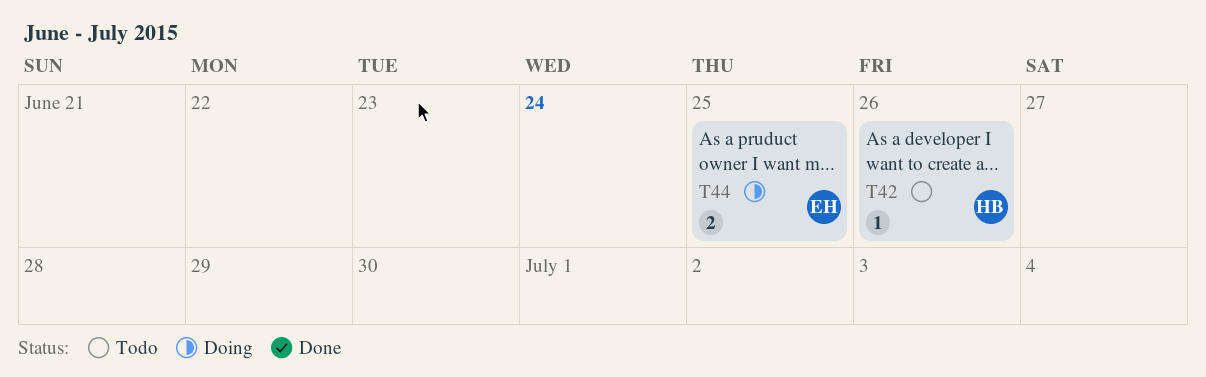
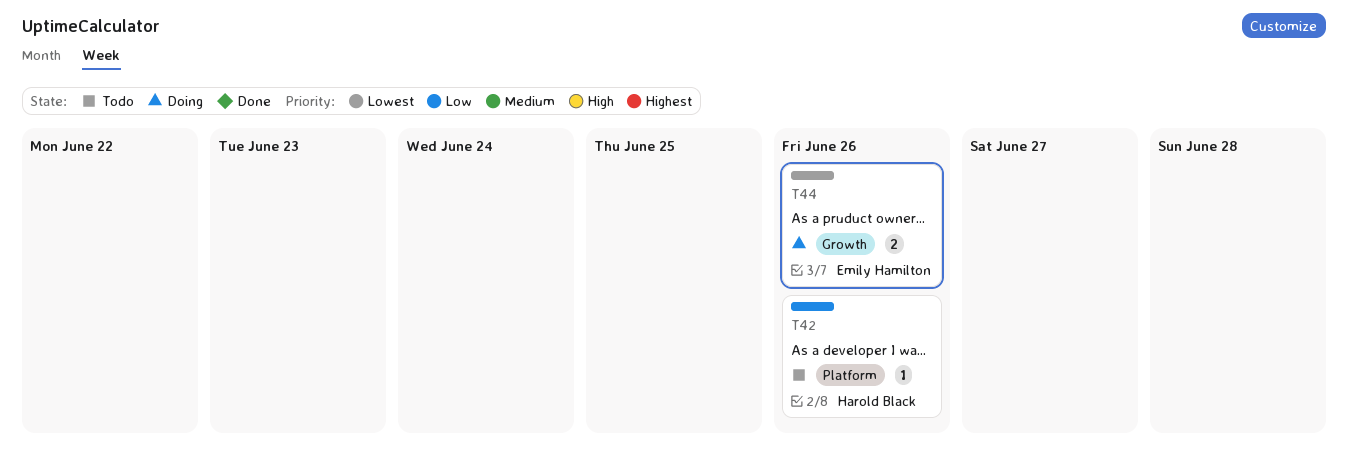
T44, due: Jun 25 -> Jun 26

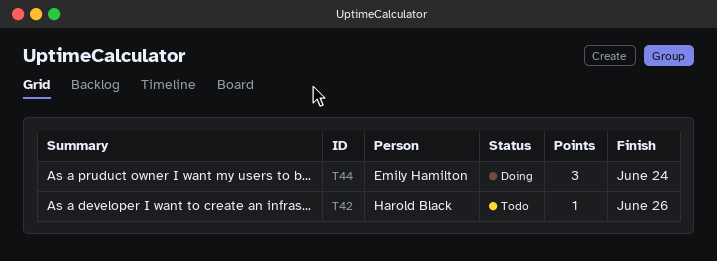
T44, estimate: 2 -> 3
T44, due: Jun 26 -> Jun 24

